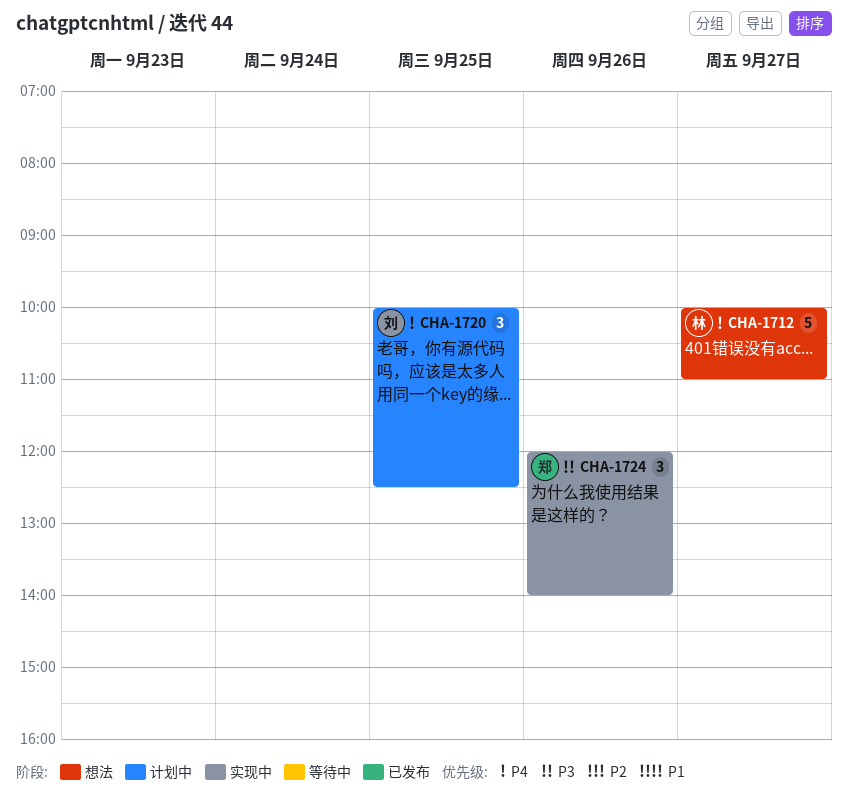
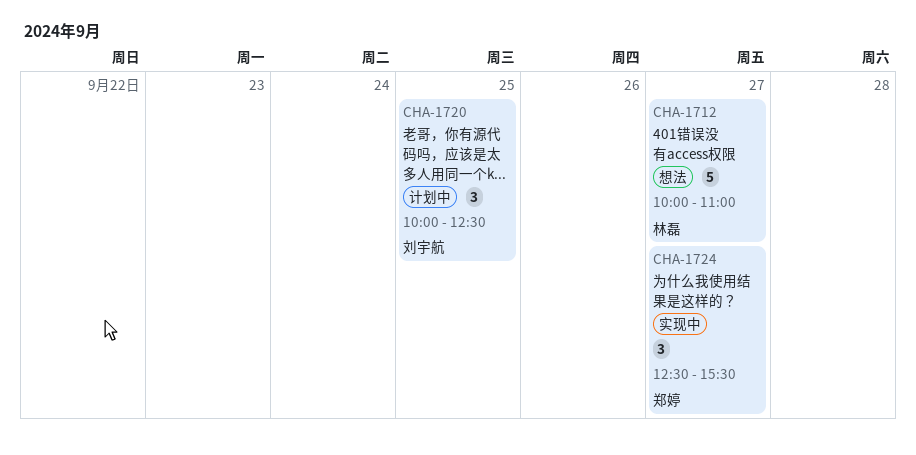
CHA-1724, day: Sep 26 -> Sep 27
CHA-1724, begins: 12:00 -> 12:30
CHA-1724, ends: 14:00 -> 15:30

